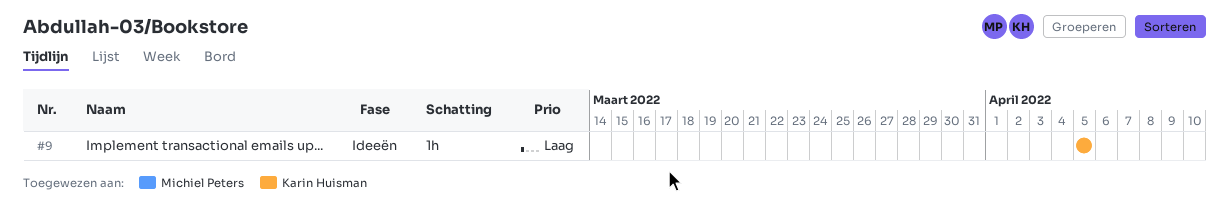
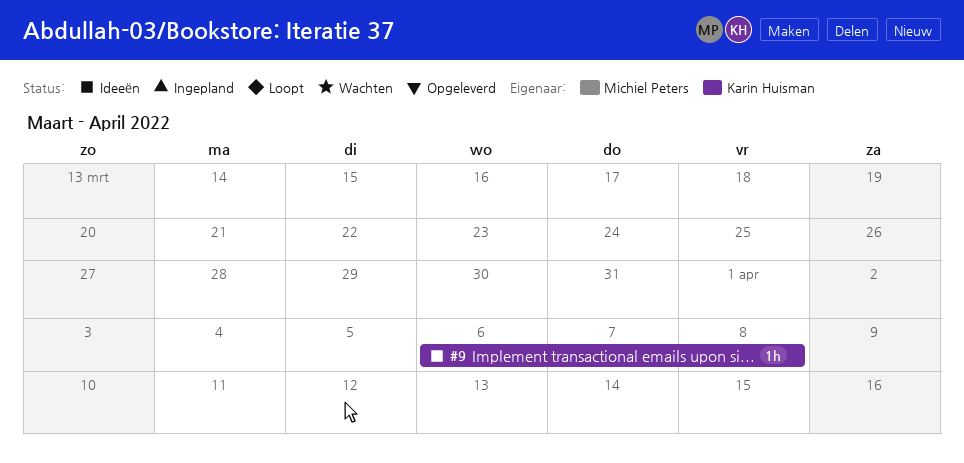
#9, start: Apr 5 -> Apr 6
#9, due: Apr 5 -> Apr 8

